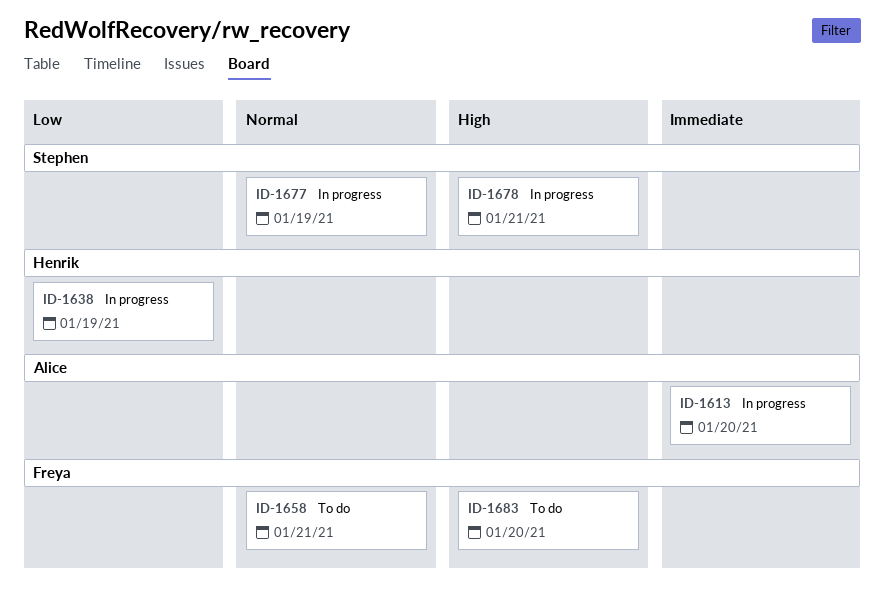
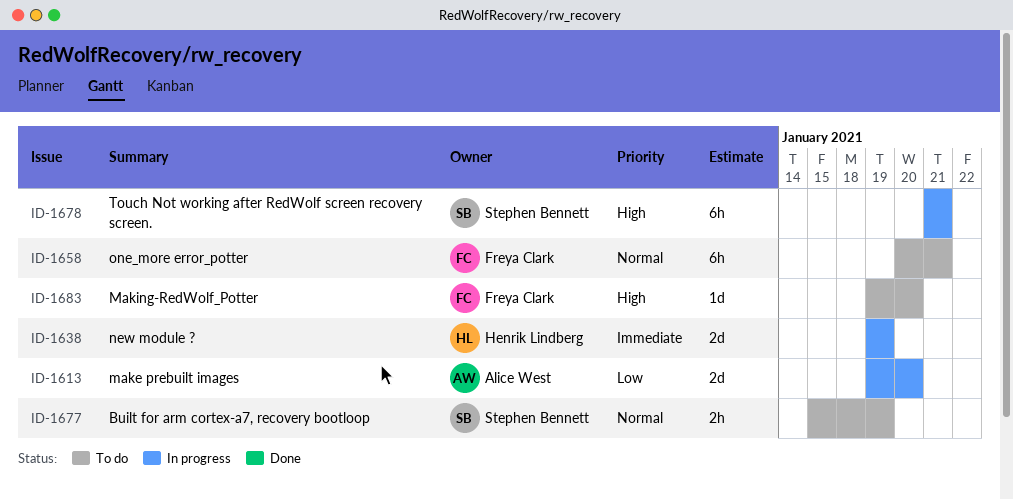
ID-1613, priority: Immediate -> Low
ID-1638, priority: Low -> Immediate
ID-1677, status: In progress -> To do

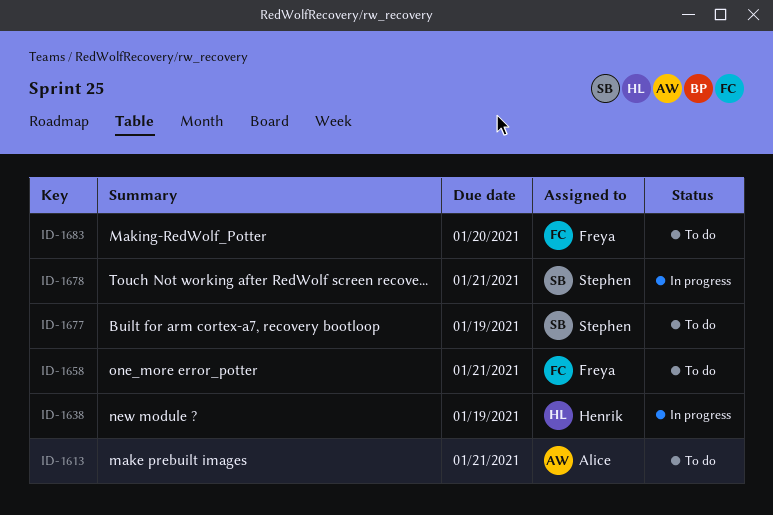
ID-1613, status: In progress -> To do
ID-1613, due: Jan 20 -> Jan 21

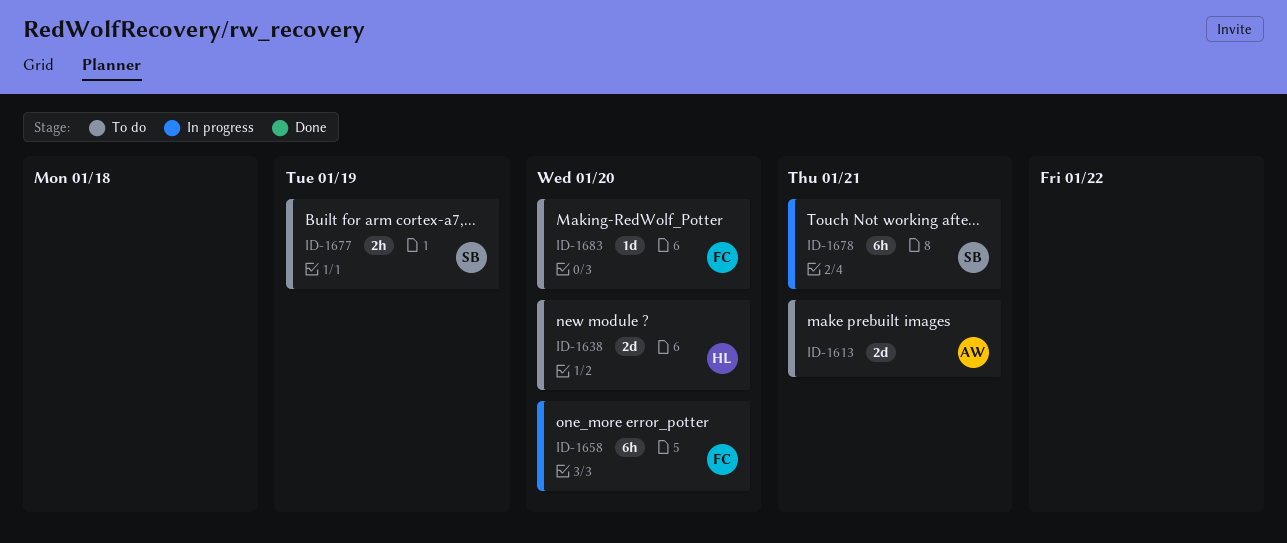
ID-1638, status: In progress -> To do
ID-1638, due: Jan 19 -> Jan 20
ID-1658, status: To do -> In progress
ID-1658, due: Jan 21 -> Jan 20

